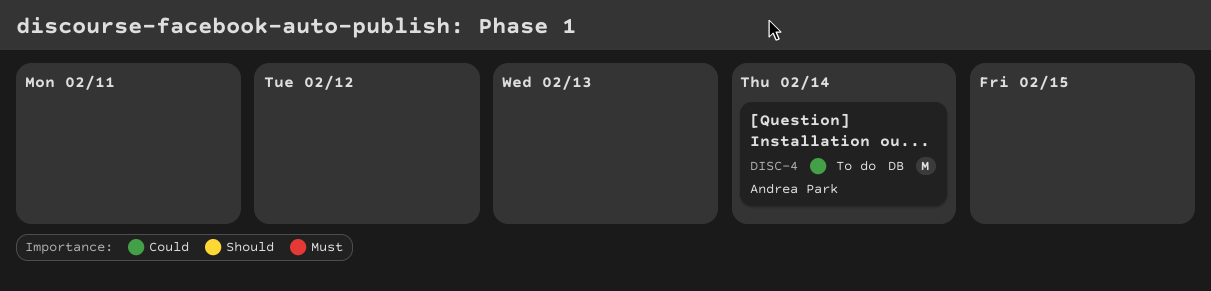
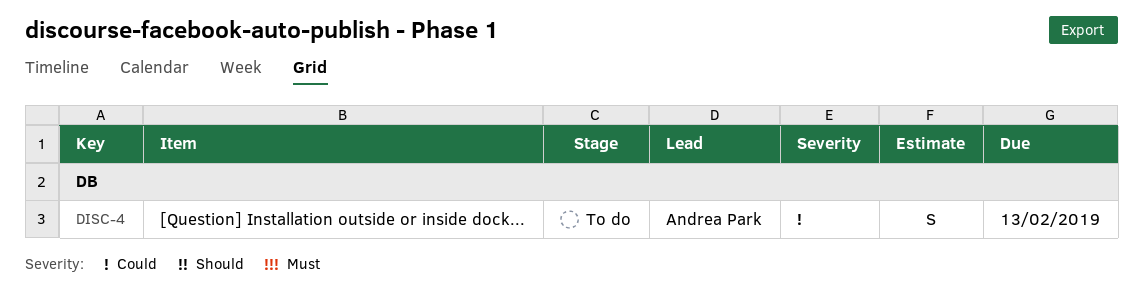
DISC-4, estimate: M -> S
DISC-4, due: Feb 14 -> Feb 13

